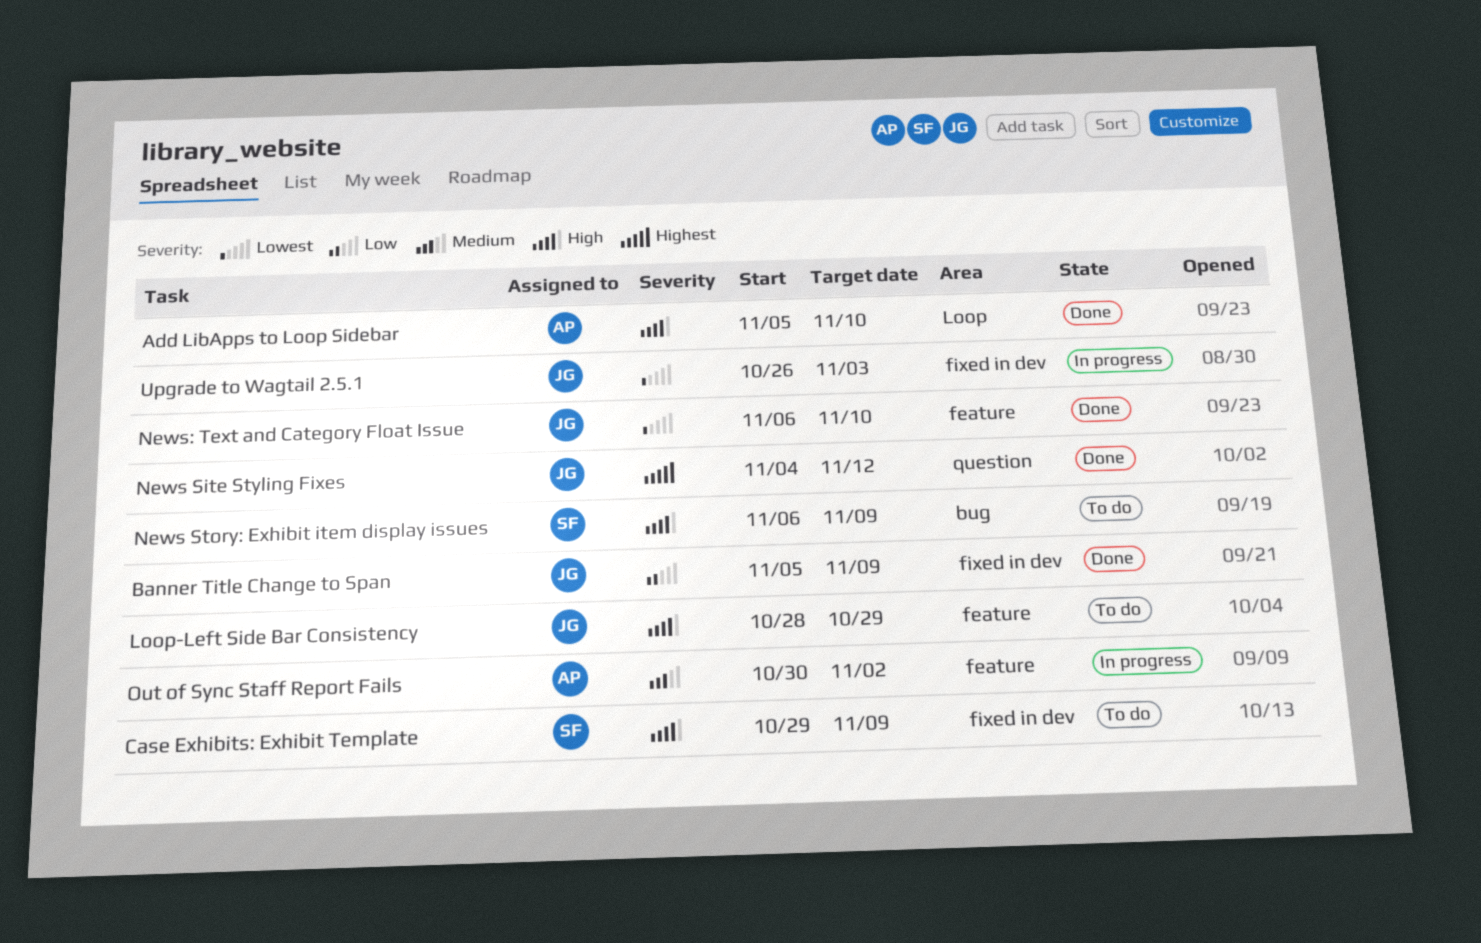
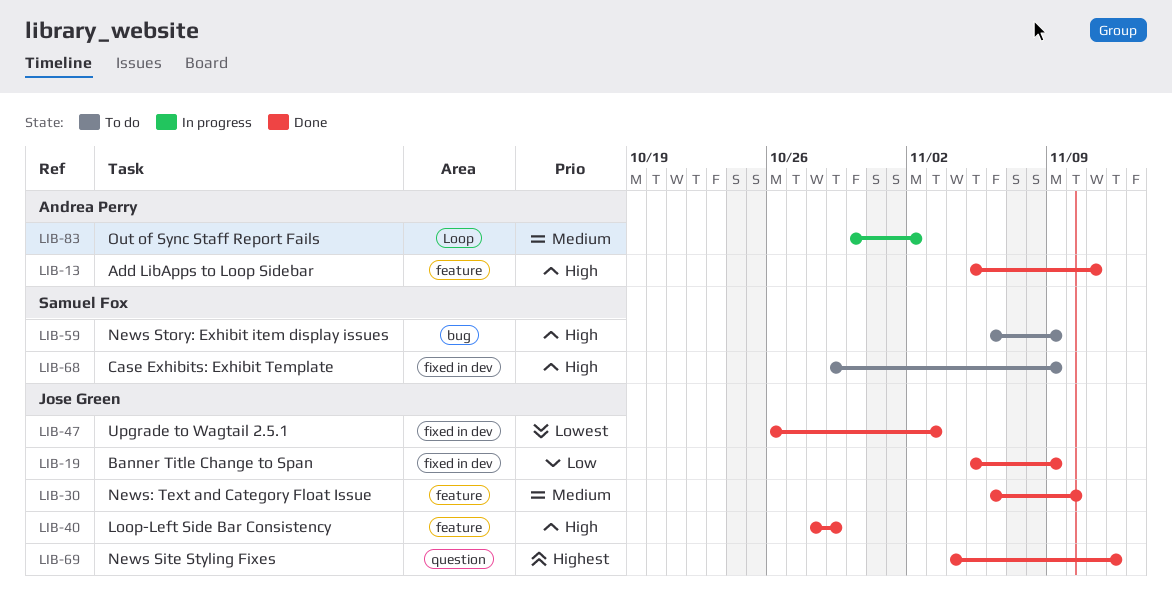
Add LibApps to Loop Sidebar, label: Loop -> feature
Add LibApps to Loop Sidebar, due: Nov 10 -> Nov 11
Loop-Left Side Bar Consistency, status: To do -> Done
News: Text and Category Float Issue, priority: Lowest -> Medium
Out of Sync Staff Report Fails, label: feature -> Loop
Upgrade to Wagtail 2.5.1, status: In progress -> Done

